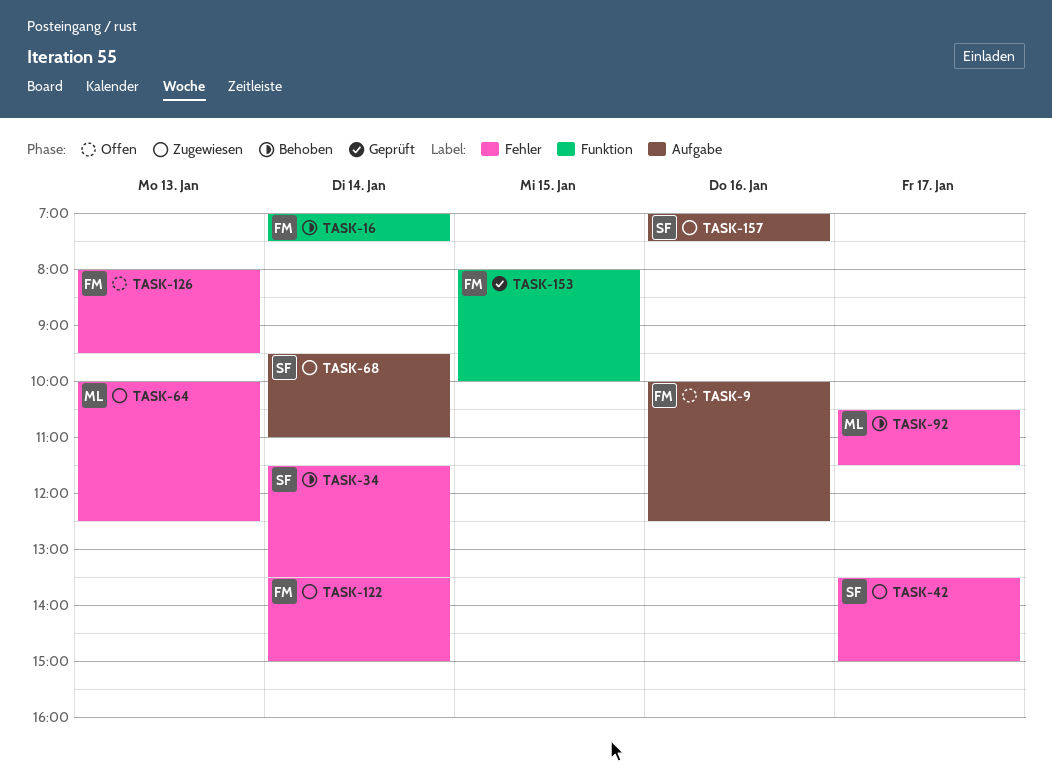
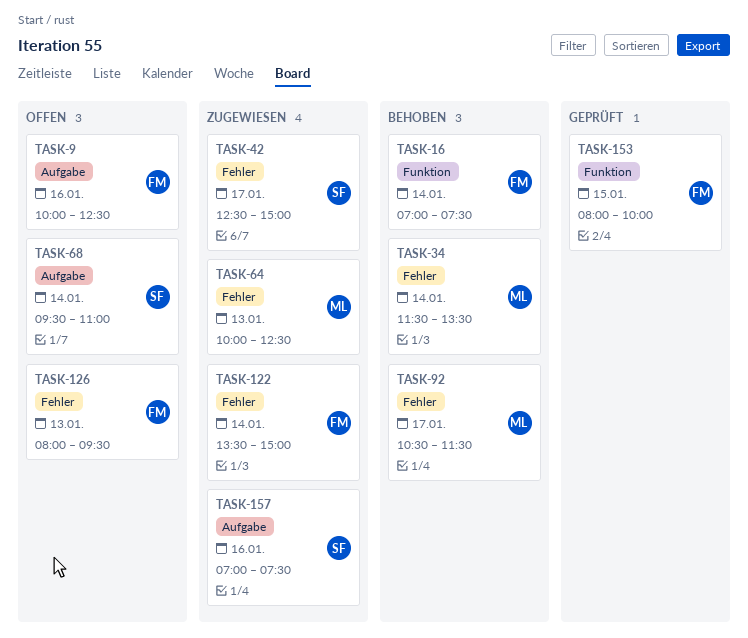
TASK-34, owner: SF -> ML
TASK-42, begins: 13:30 -> 12:30
TASK-68, status: Zugewiesen -> Offen

